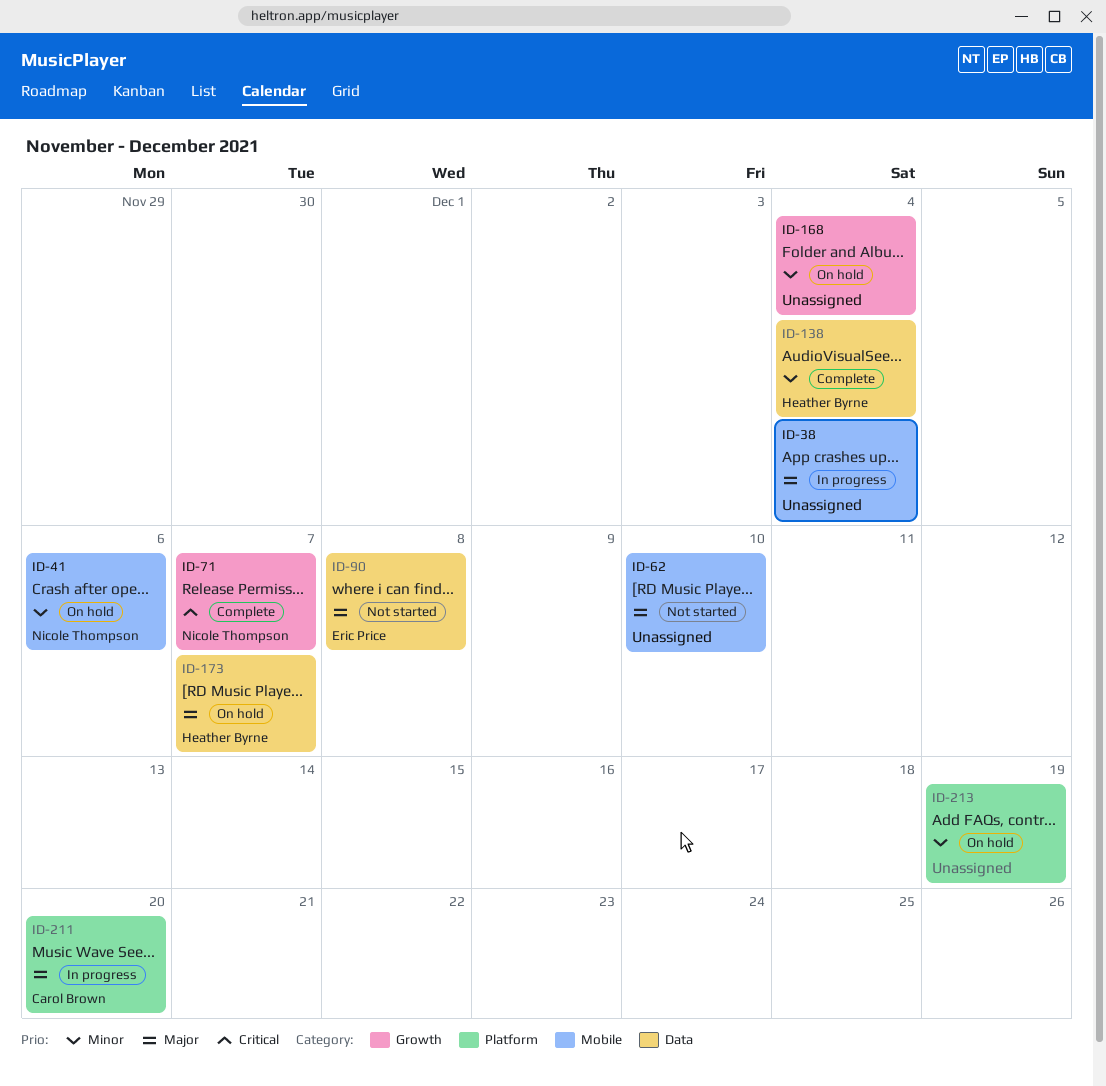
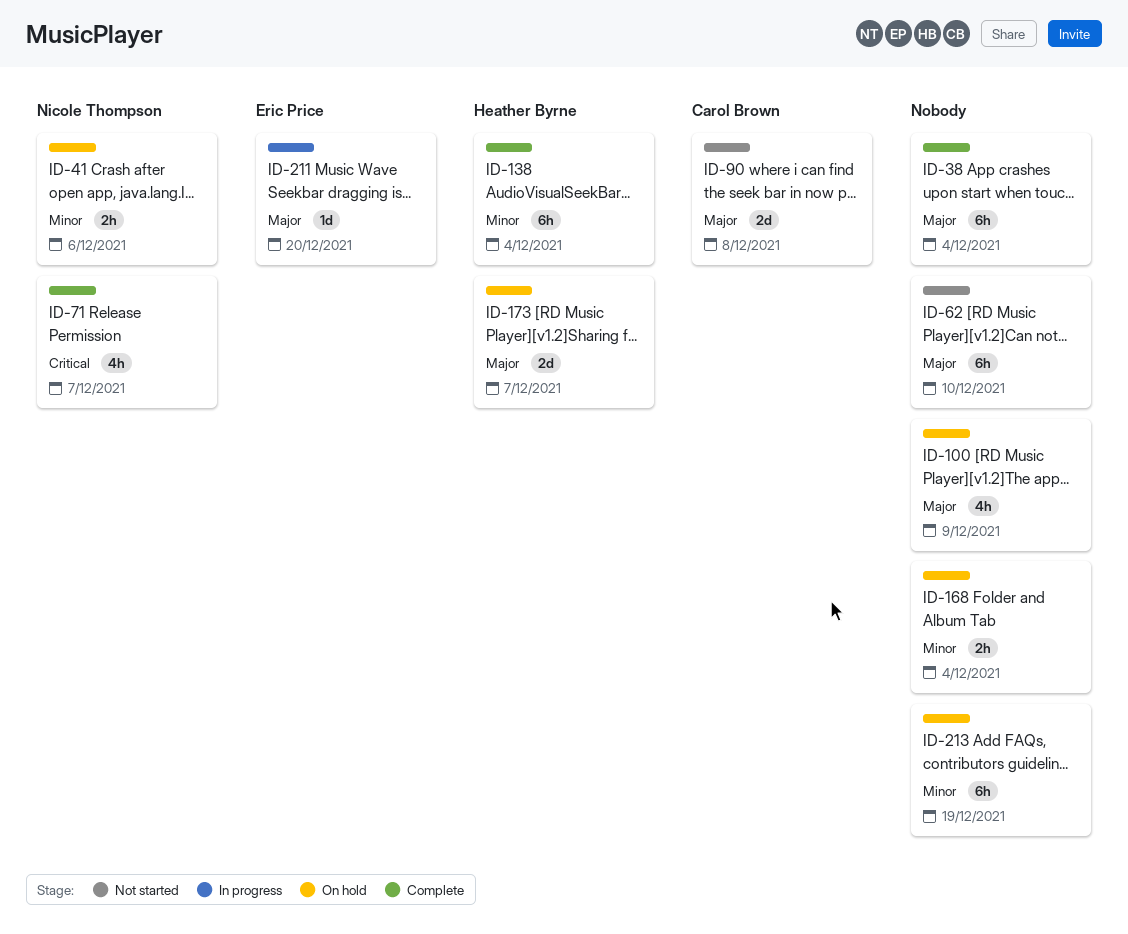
ID-38, status: In progress -> Complete
ID-90, owner: Eric Price -> Carol Brown
ID-100: none -> present
ID-211, owner: Carol Brown -> Eric Price

